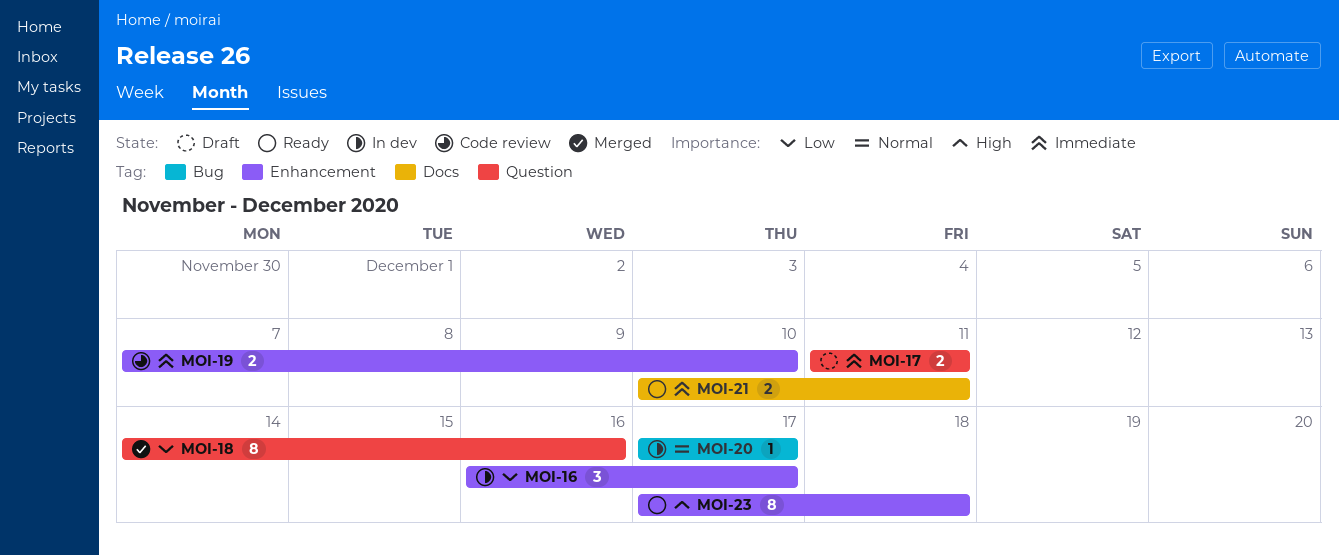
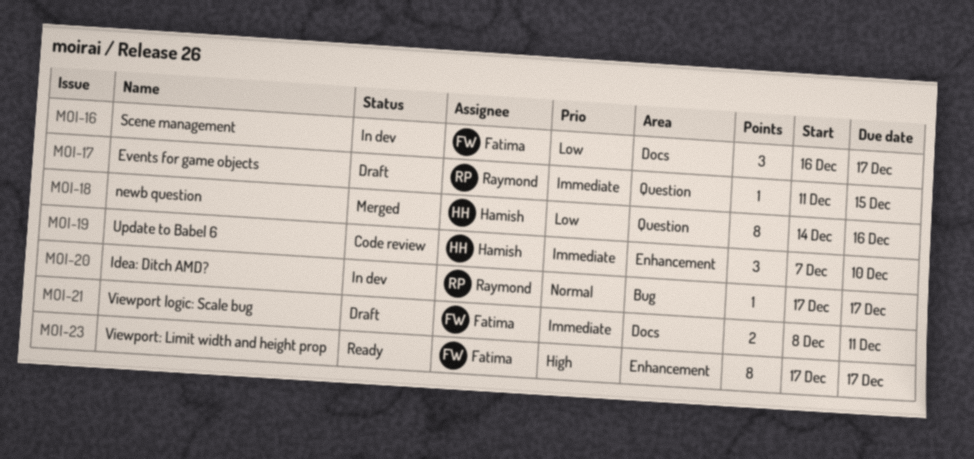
MOI-16, label: Enhancement -> Docs
MOI-17, estimate: 2 -> 1
MOI-17, due: Dec 11 -> Dec 15
MOI-19, estimate: 2 -> 3
MOI-21, status: Ready -> Draft
MOI-21, start: Dec 10 -> Dec 8
MOI-23, due: Dec 18 -> Dec 17

